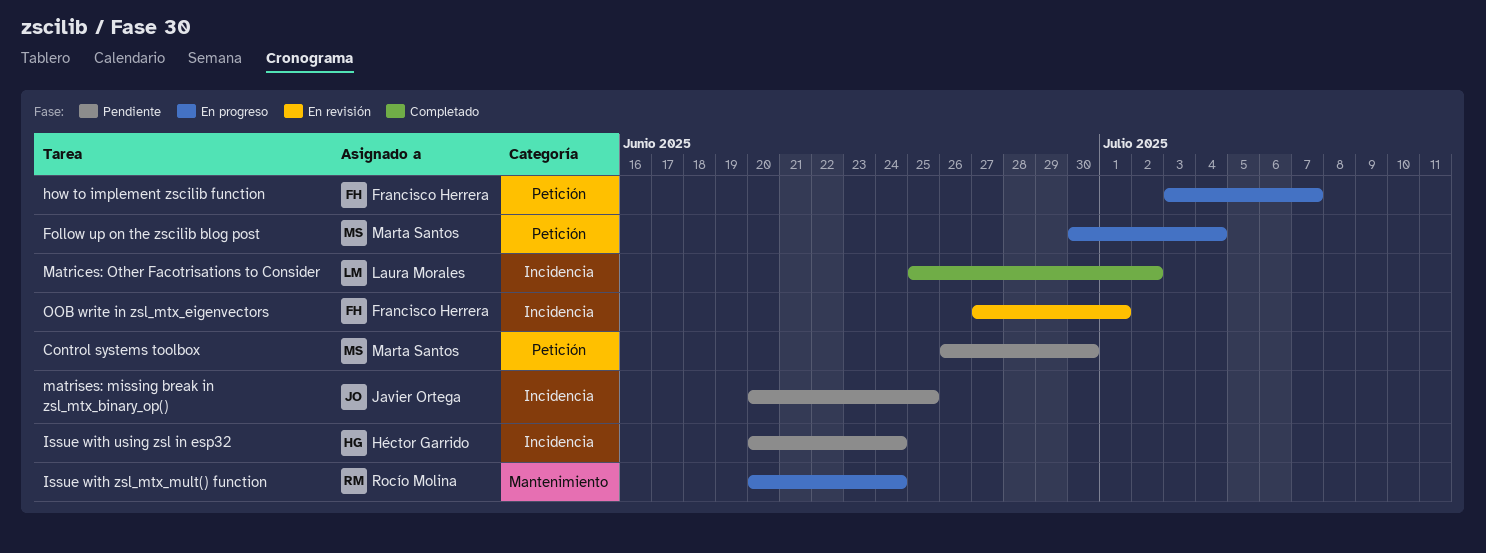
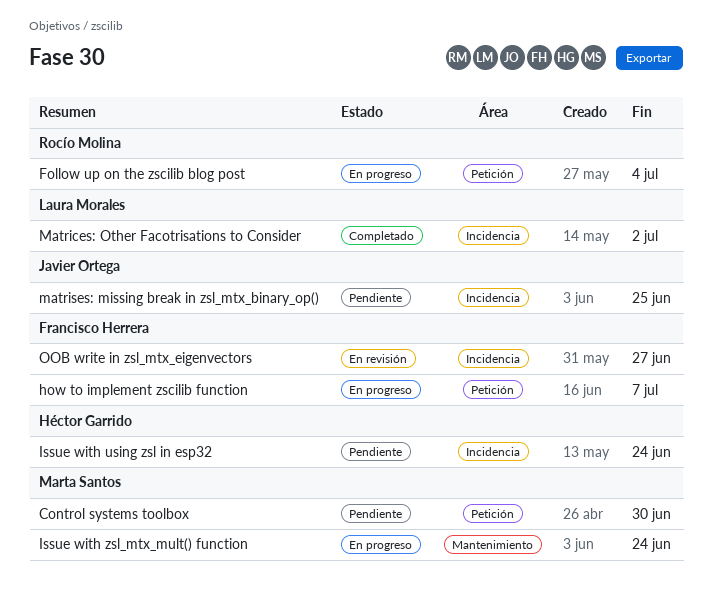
Follow up on the zscilib blog post, owner: Marta Santos -> Rocío Molina
Issue with zsl_mtx_mult() function, owner: Rocío Molina -> Marta Santos
OOB write in zsl_mtx_eigenvectors, due: Jul 1 -> Jun 27

